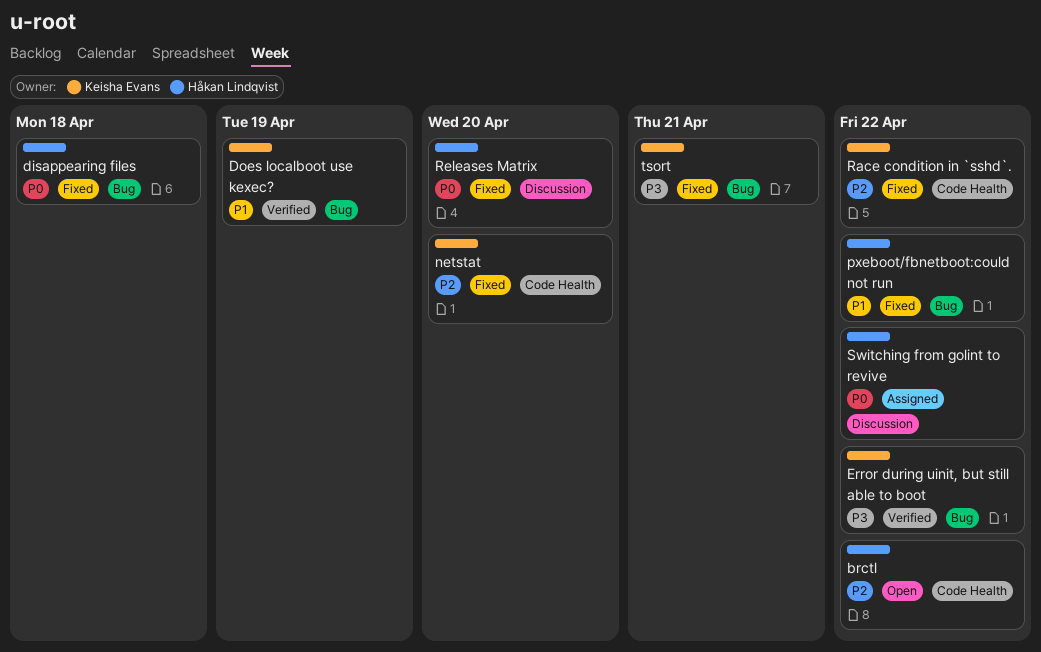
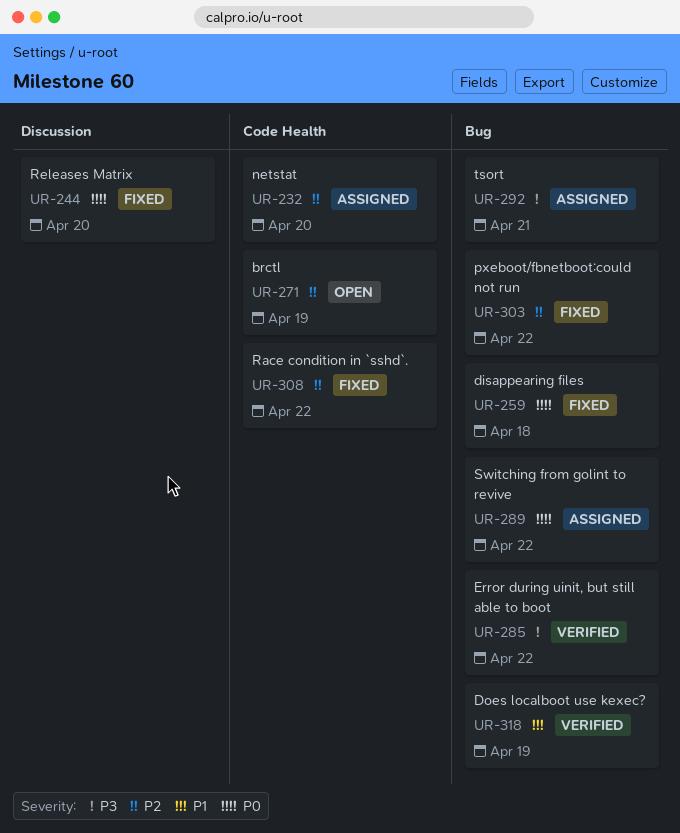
brctl, due: Apr 22 -> Apr 19
netstat, status: Fixed -> Assigned
pxeboot/fbnetboot:could not run, priority: P1 -> P2
Switching from golint to revive, label: Discussion -> Bug
tsort, status: Fixed -> Assigned

